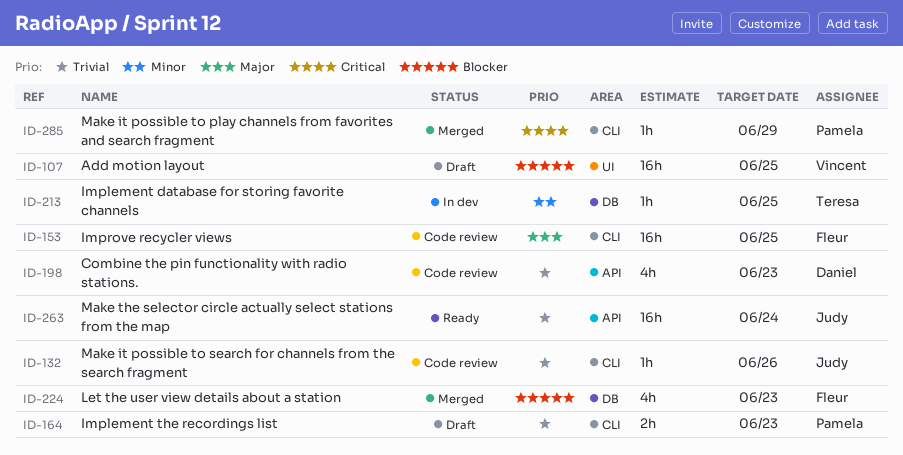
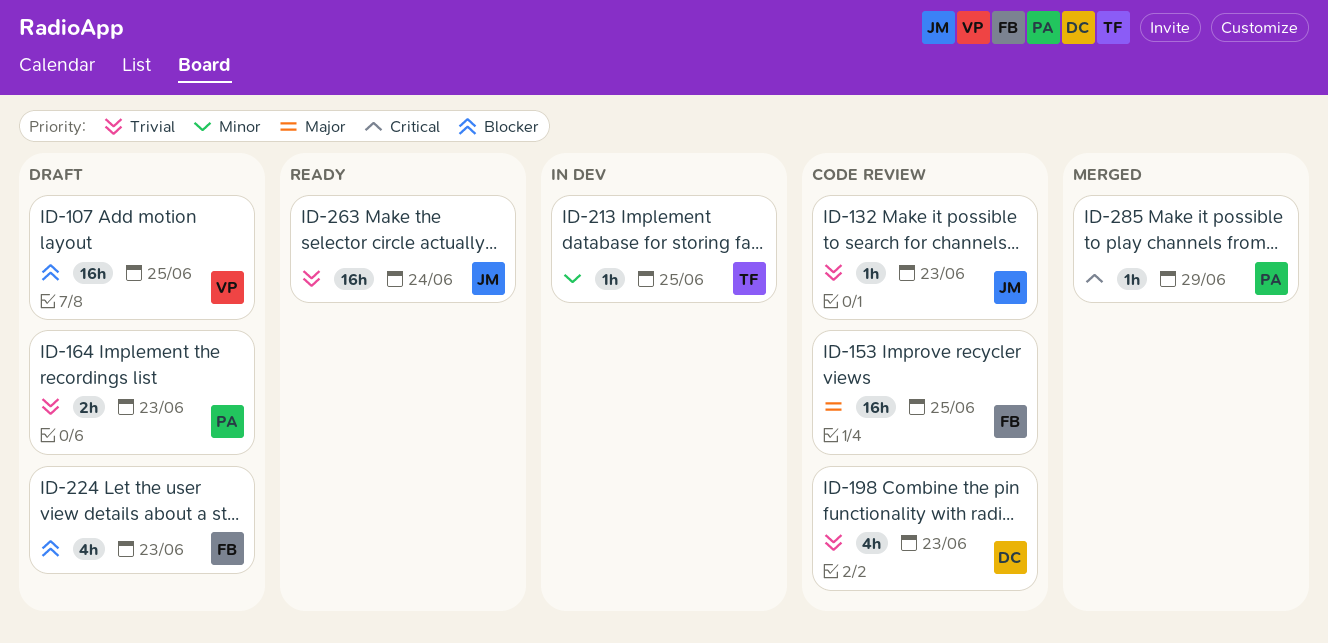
ID-132, due: Jun 26 -> Jun 23
ID-224, status: Merged -> Draft

